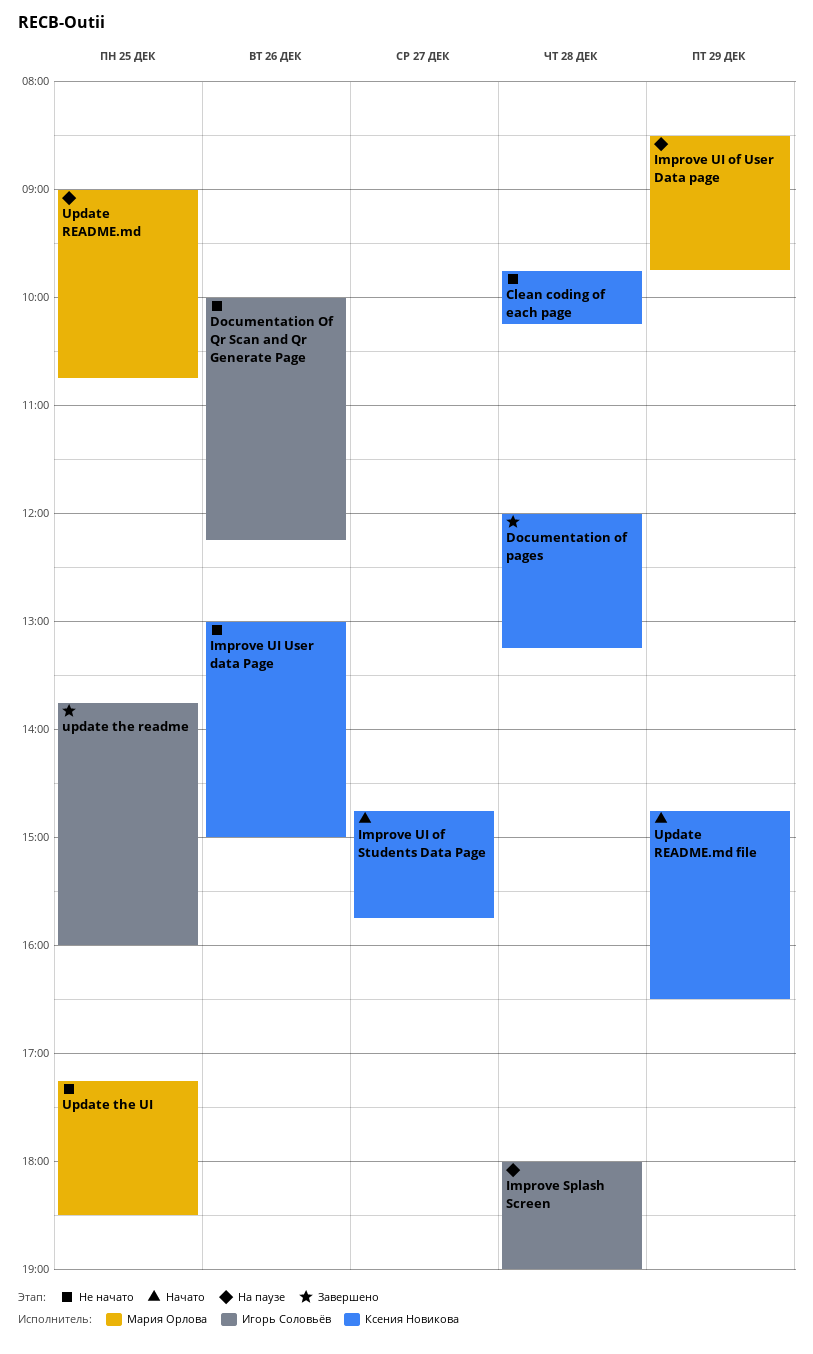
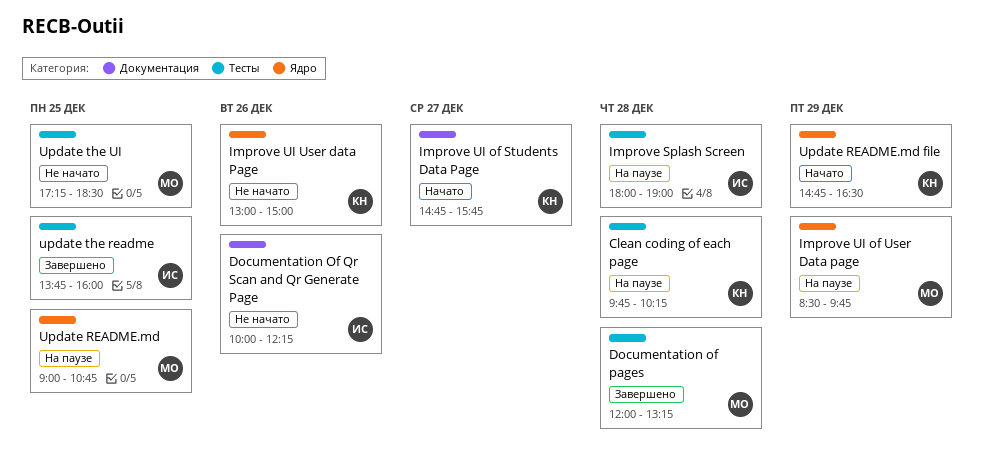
Clean coding of each page, status: Не начато -> На паузе
Documentation of pages, owner: Ксения Новикова -> Мария Орлова

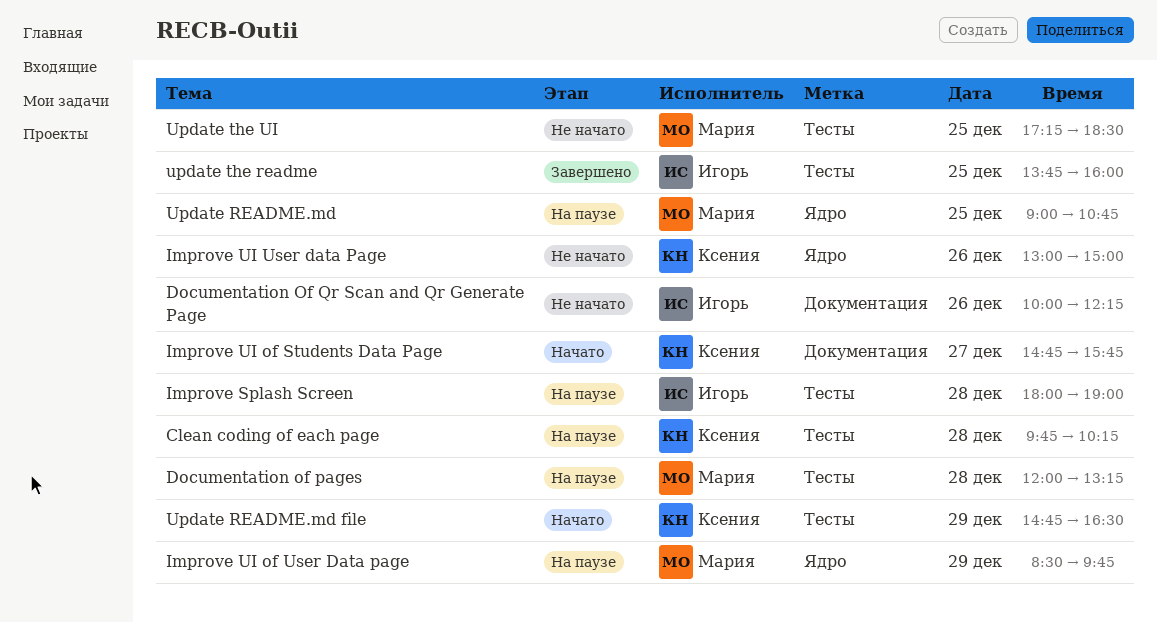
Documentation of pages, status: Завершено -> На паузе
Update README.md file, label: Ядро -> Тесты

